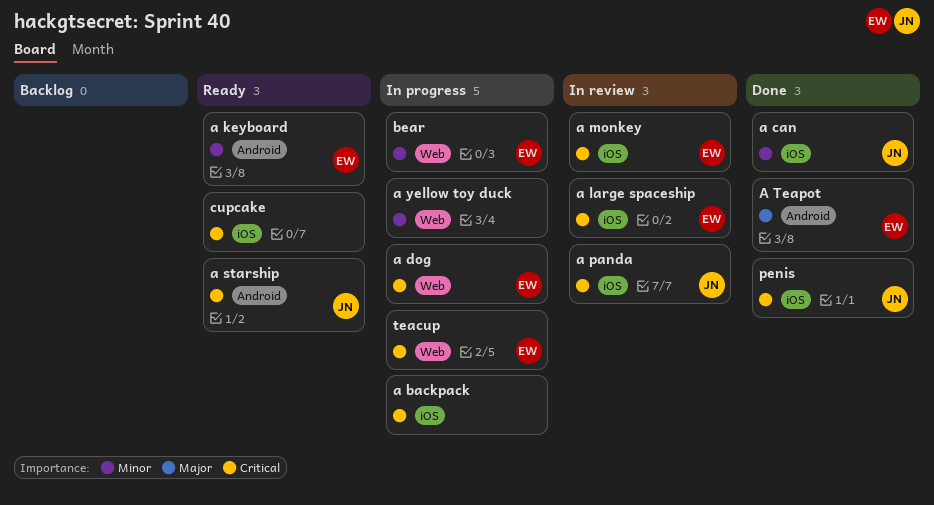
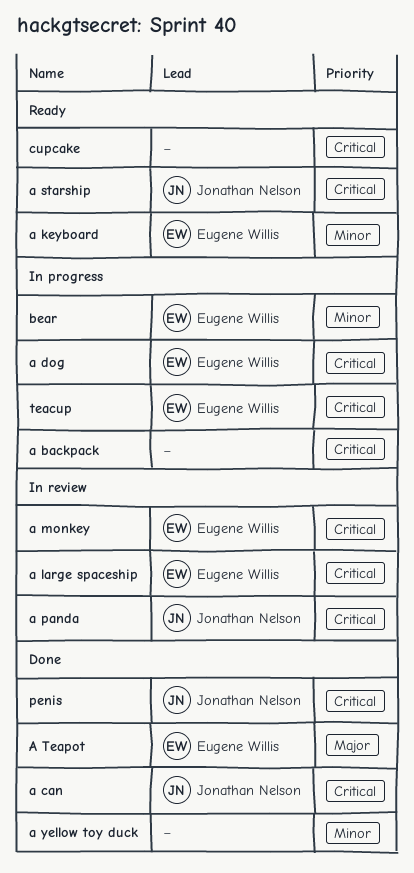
a can, priority: Minor -> Critical
a yellow toy duck, status: In progress -> Done

